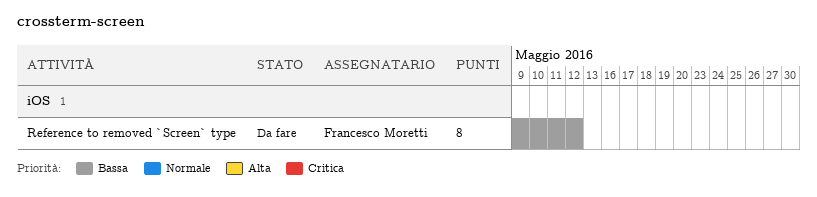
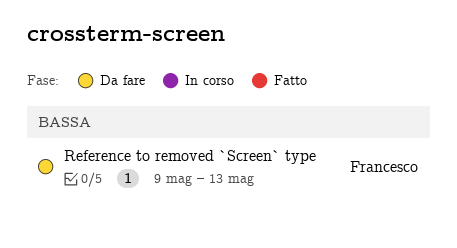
Reference to removed `Screen` type, estimate: 8 -> 1
Reference to removed `Screen` type, due: May 12 -> May 13

